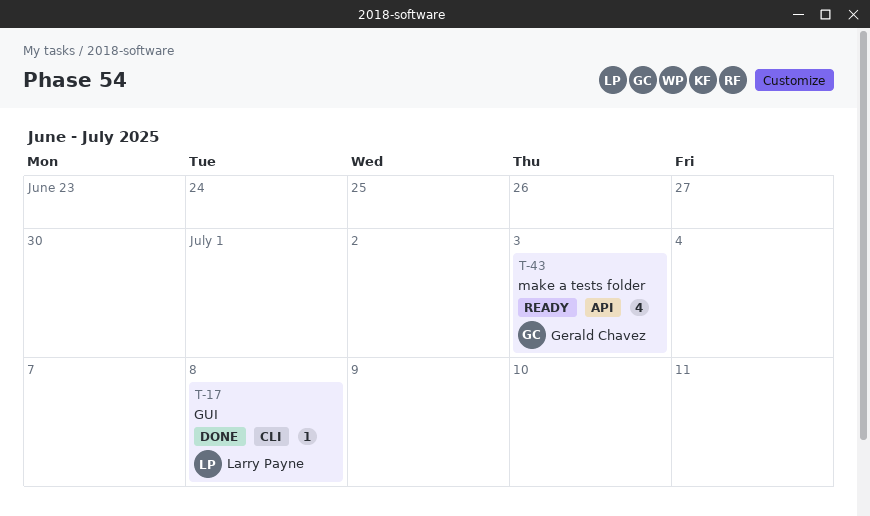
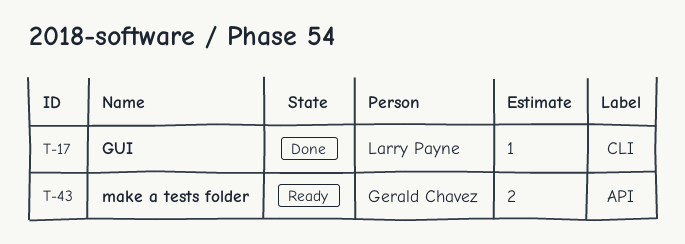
T-43, estimate: 4 -> 2

